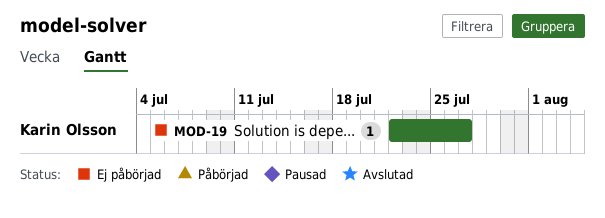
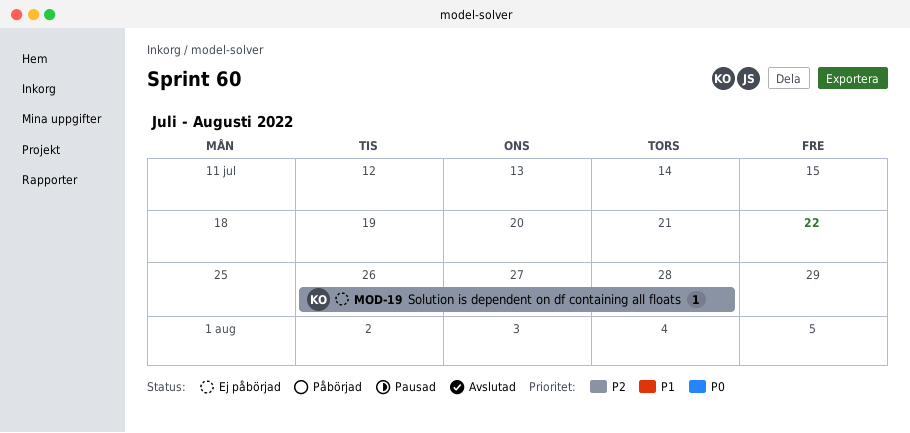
MOD-19, start: Jul 22 -> Jul 26
MOD-19, due: Jul 27 -> Jul 28

